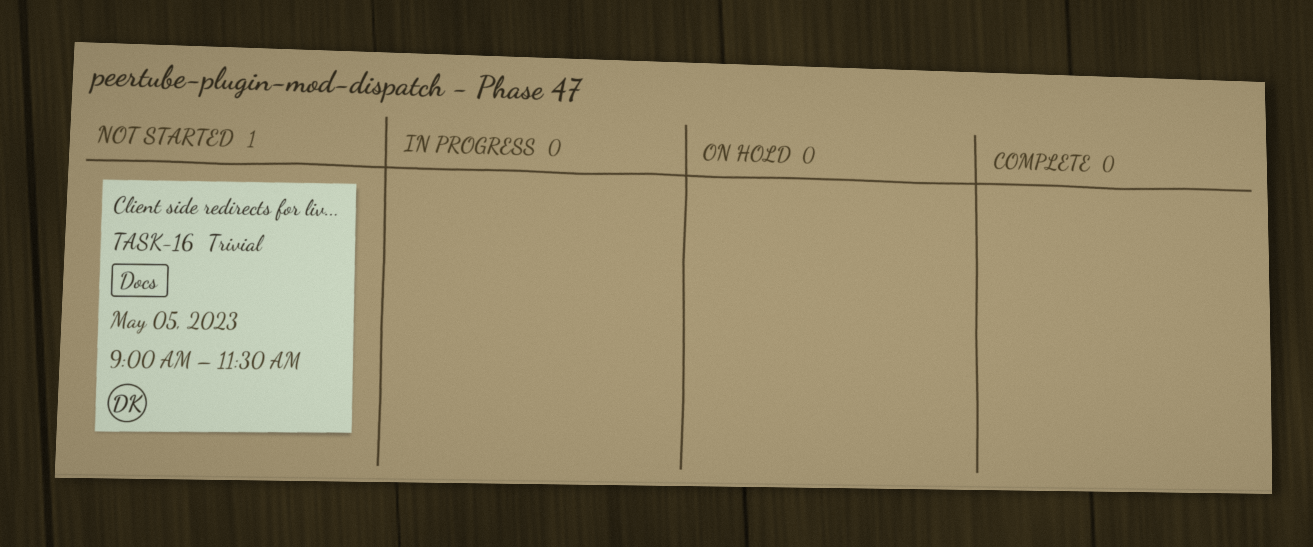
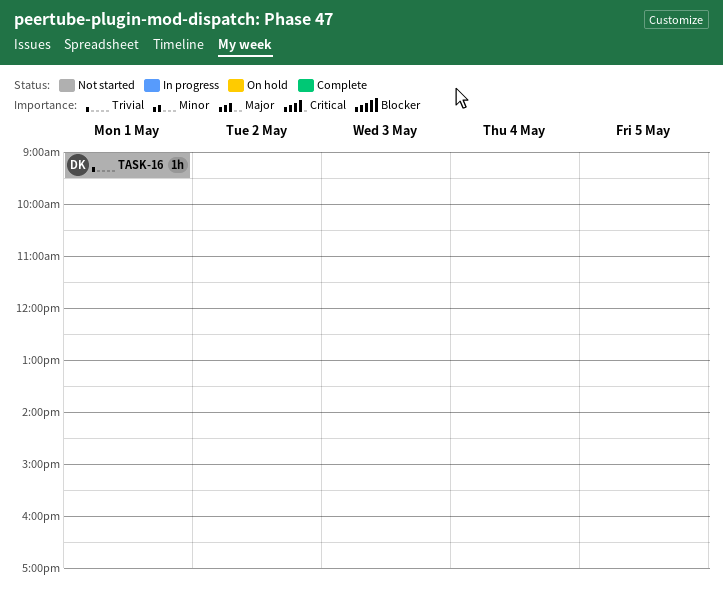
TASK-16, day: May 5 -> May 1
TASK-16, ends: 11:30 -> 09:30

